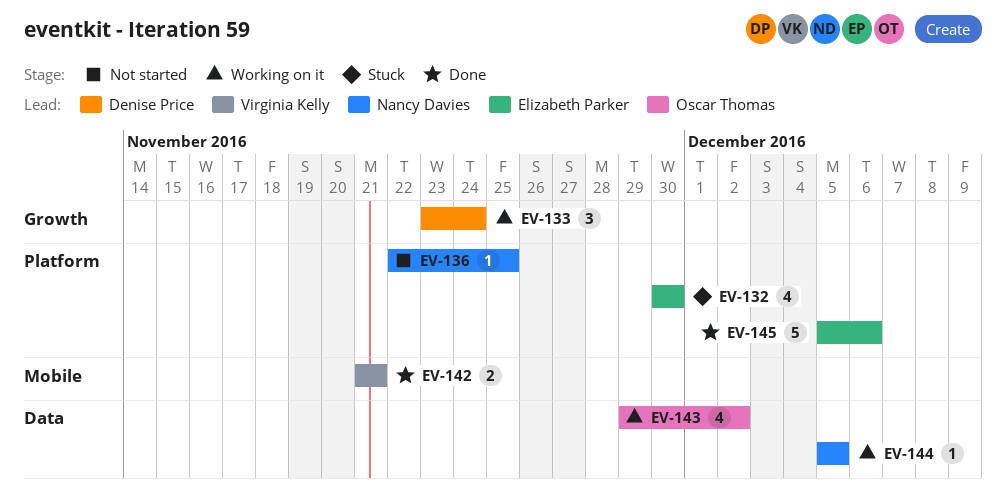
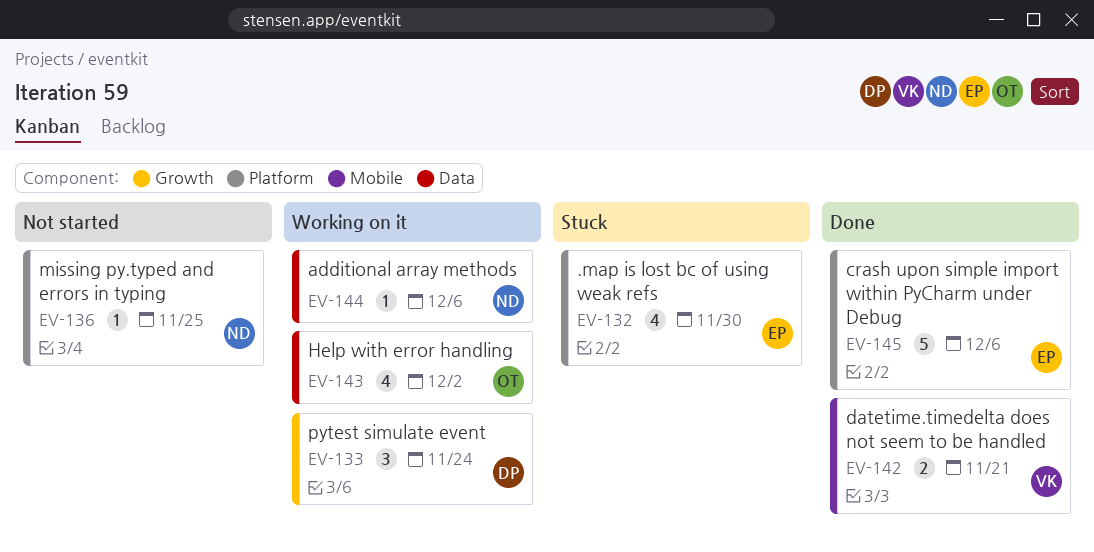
EV-144, due: Dec 5 -> Dec 6

